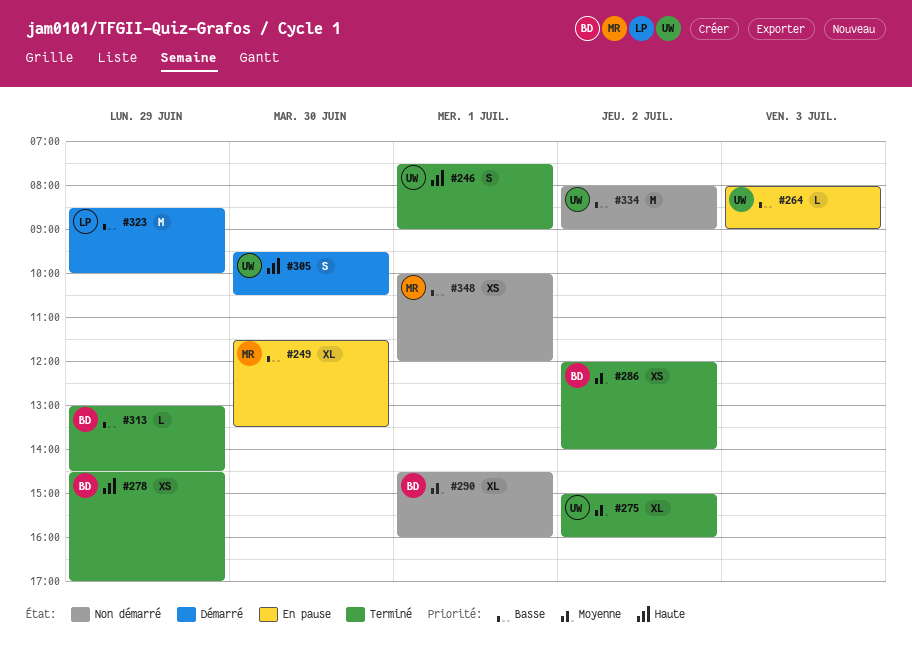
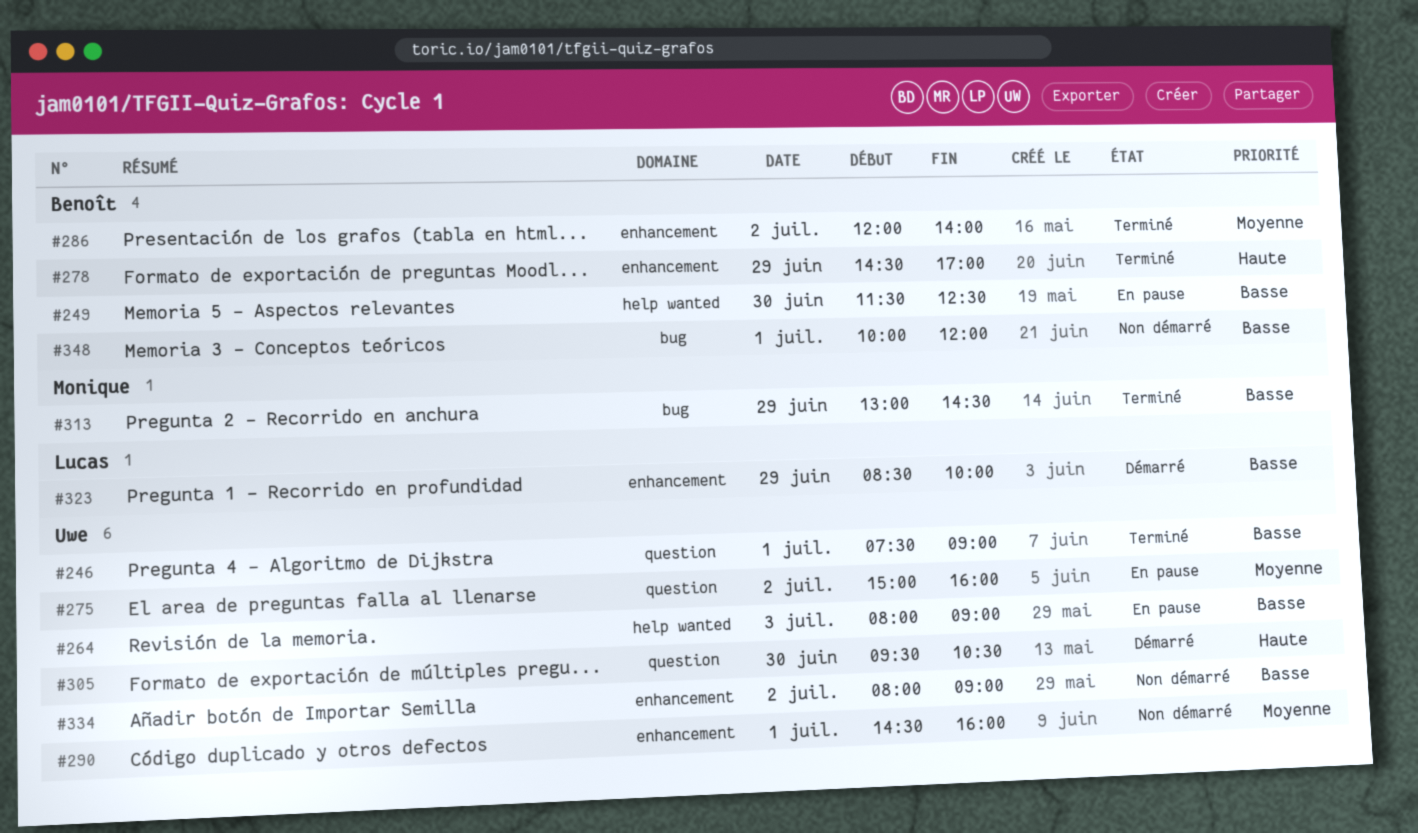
#246, priority: Haute -> Basse
#249, owner: Monique -> Benoît
#249, ends: 13:30 -> 12:30
#275, status: Terminé -> En pause
#290, owner: Benoît -> Uwe
#313, owner: Benoît -> Monique
#348, owner: Monique -> Benoît

